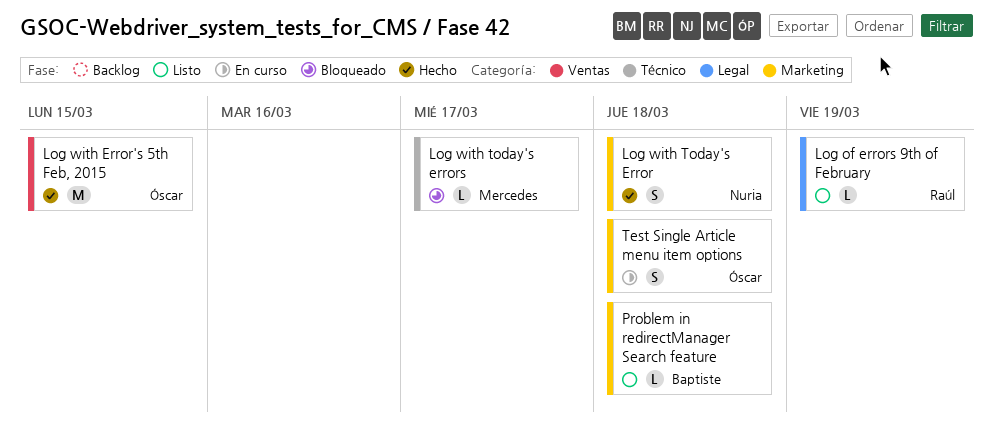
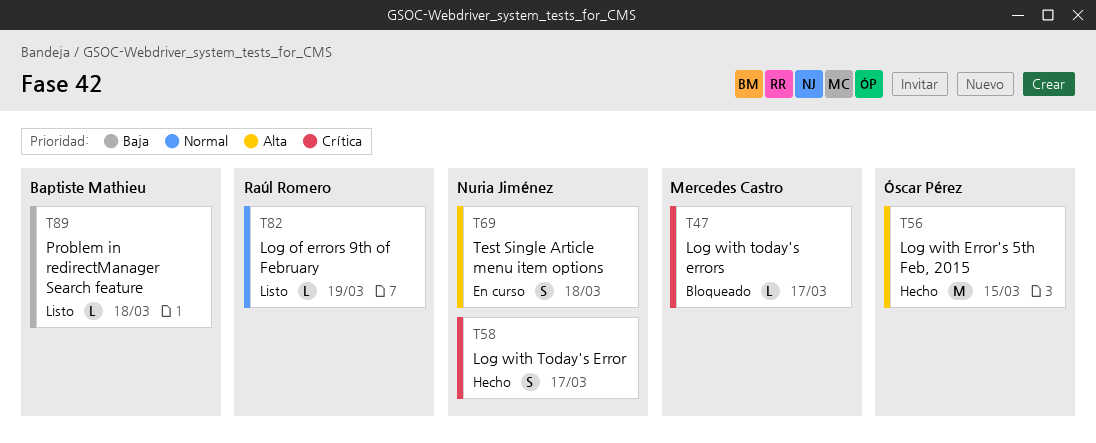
Log with Today's Error, due: Mar 18 -> Mar 17
Test Single Article menu item options, owner: Óscar Pérez -> Nuria Jiménez

